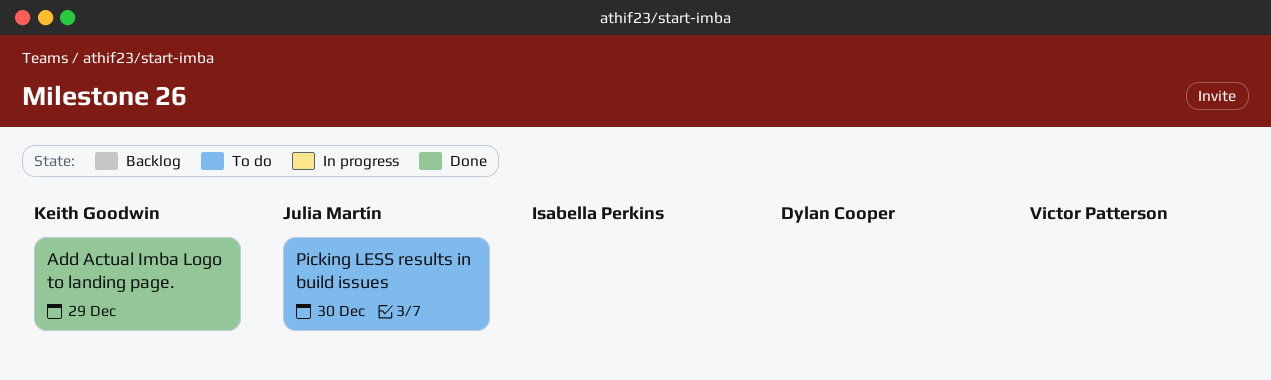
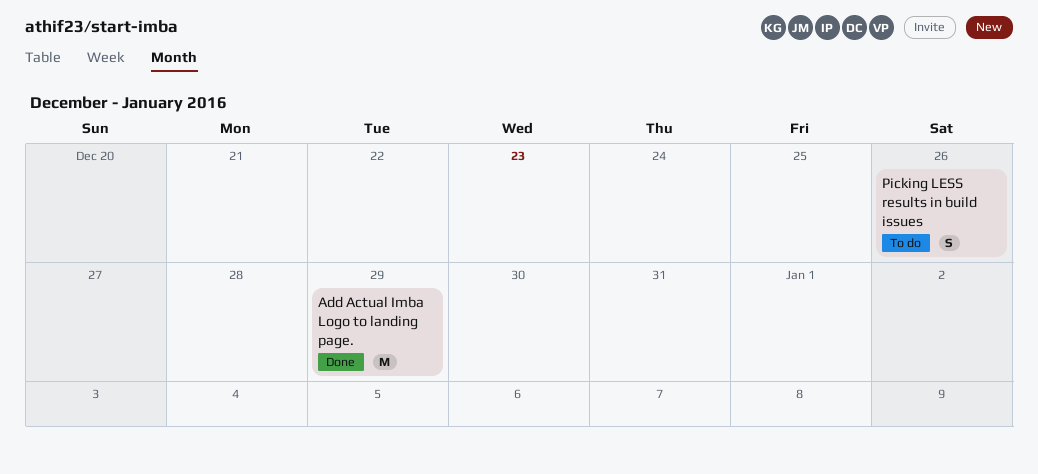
Picking LESS results in build issues, due: Dec 30 -> Dec 26

